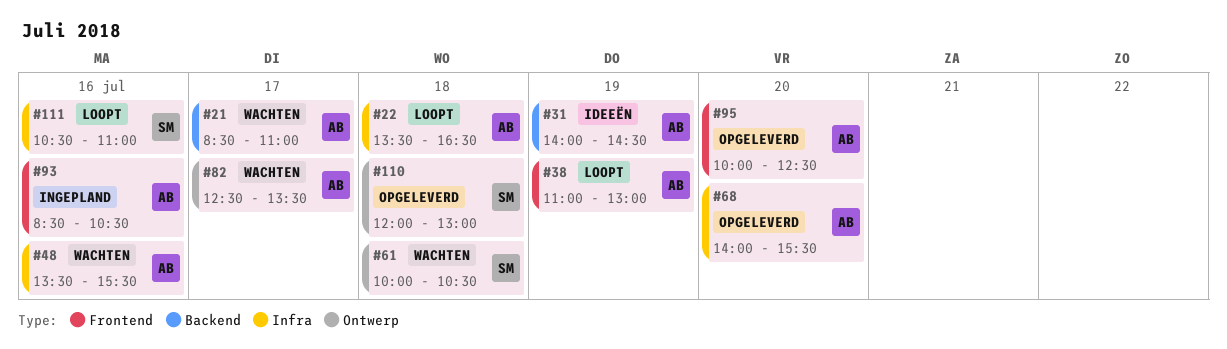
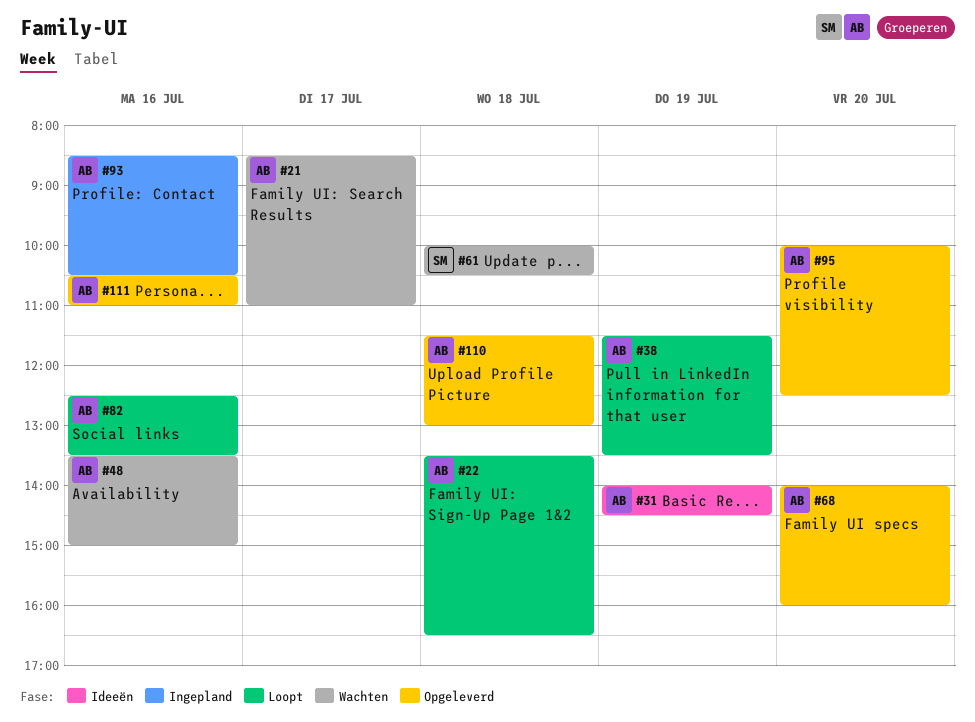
#38, begins: 11:00 -> 11:30
#38, ends: 13:00 -> 13:30
#48, ends: 15:30 -> 15:00
#68, ends: 15:30 -> 16:00
#82, status: Wachten -> Loopt
#82, day: Jul 17 -> Jul 16
#110, owner: SM -> AB
#110, begins: 12:00 -> 11:30
#111, status: Loopt -> Opgeleverd
#111, owner: SM -> AB

